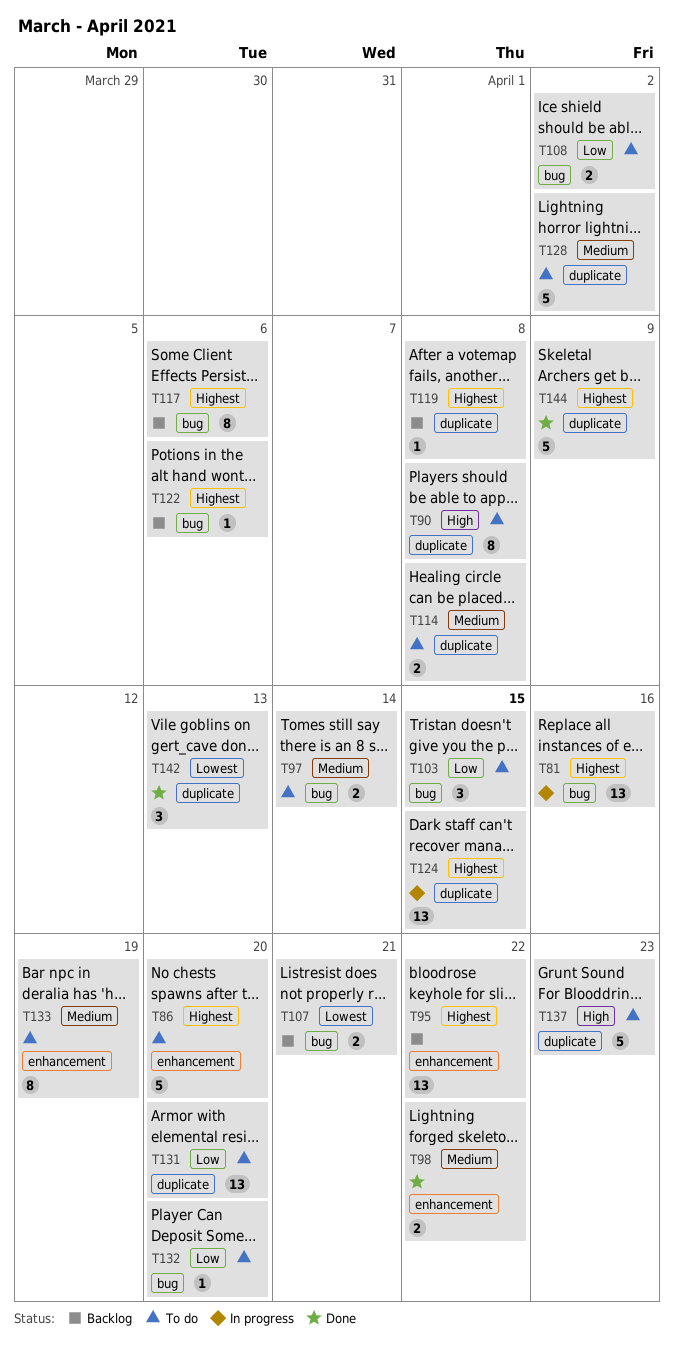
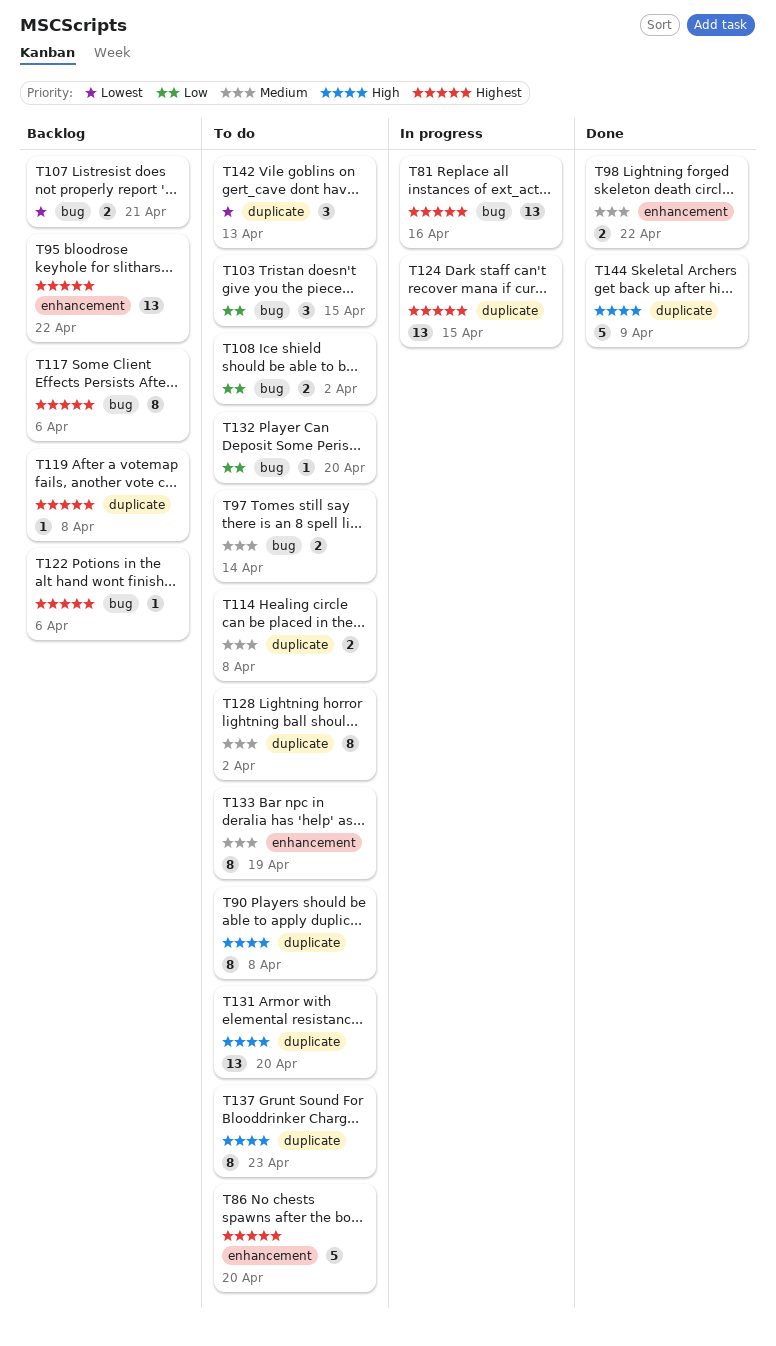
T128, estimate: 5 -> 8
T131, priority: Low -> High
T137, estimate: 5 -> 8
T142, status: Done -> To do
T144, priority: Highest -> High

